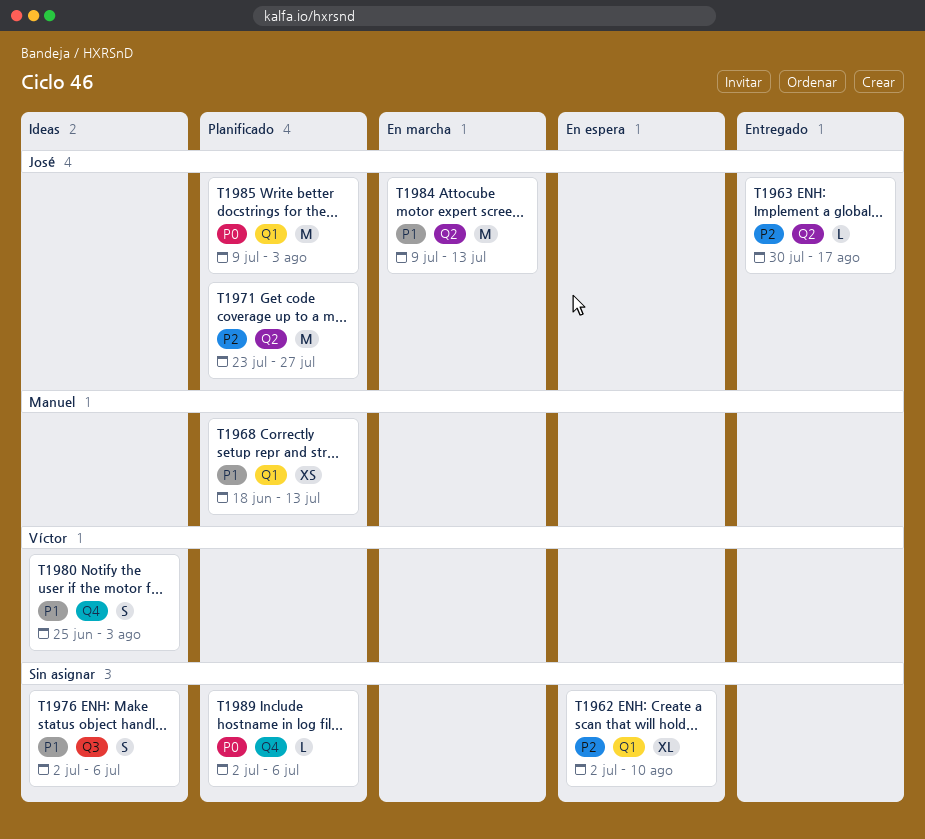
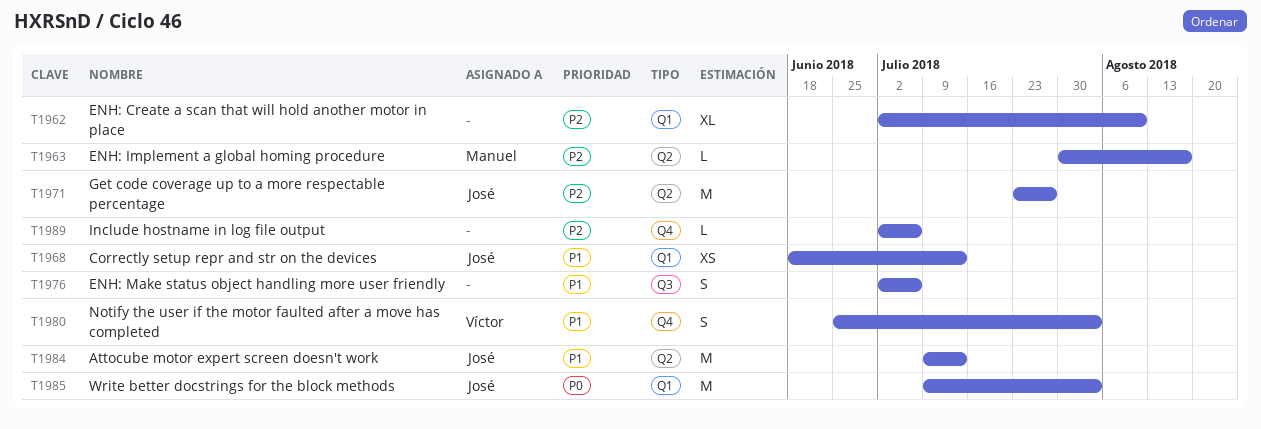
T1963, owner: José -> Manuel
T1968, owner: Manuel -> José
T1989, priority: P0 -> P2

